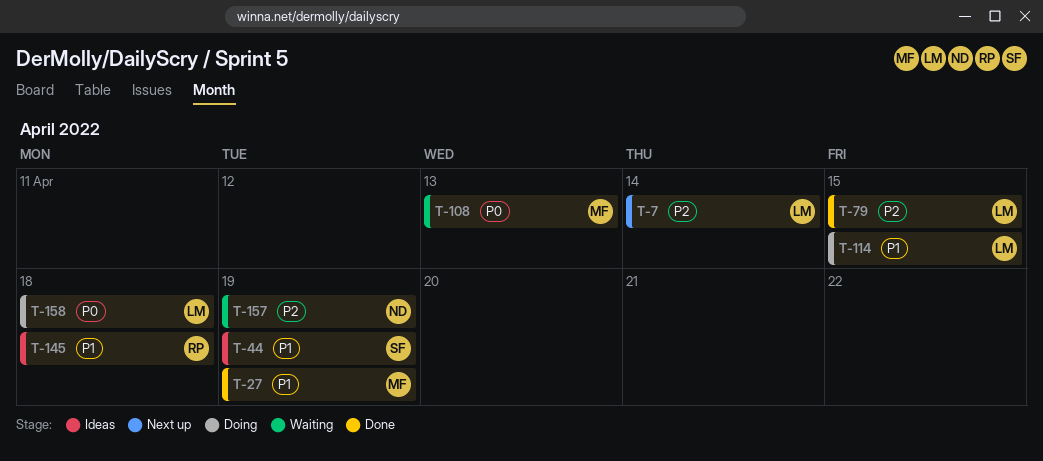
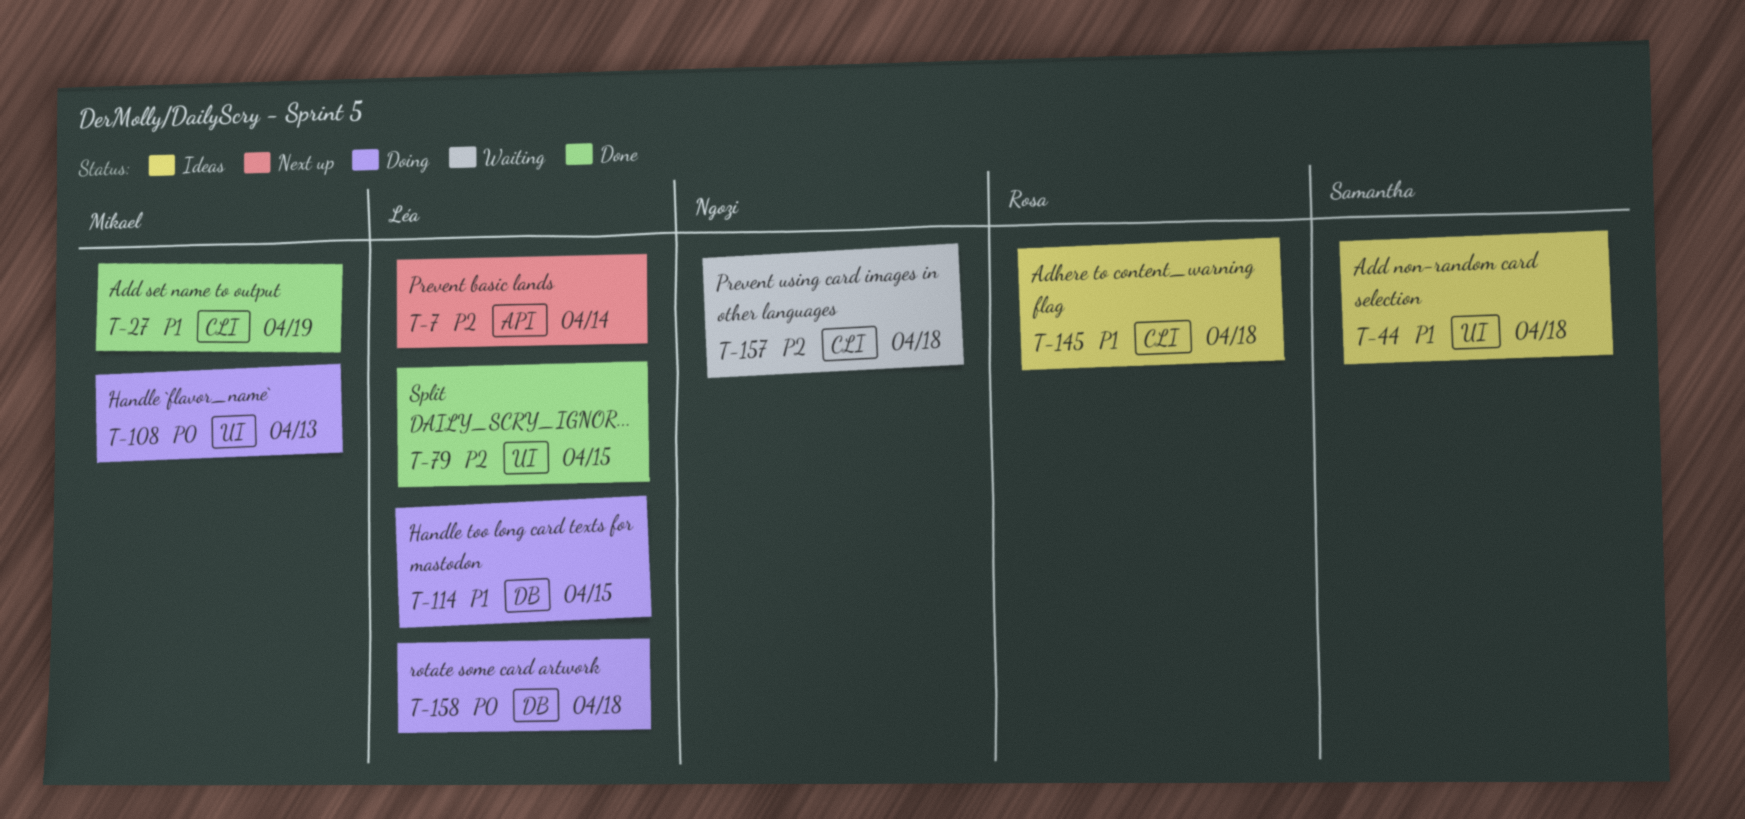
T-44, due: Apr 19 -> Apr 18
T-108, status: Waiting -> Doing
T-157, due: Apr 19 -> Apr 18

